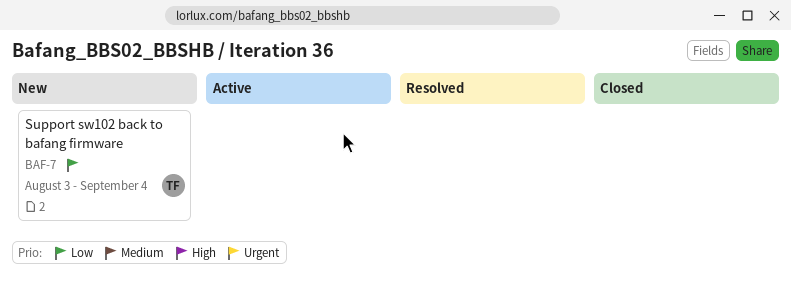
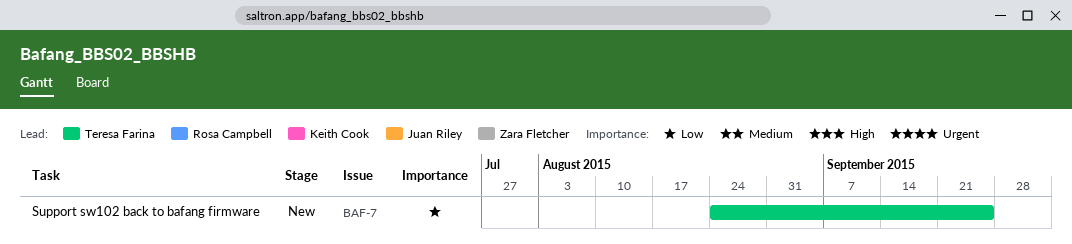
BAF-7, start: Aug 3 -> Aug 24
BAF-7, due: Sep 4 -> Sep 25

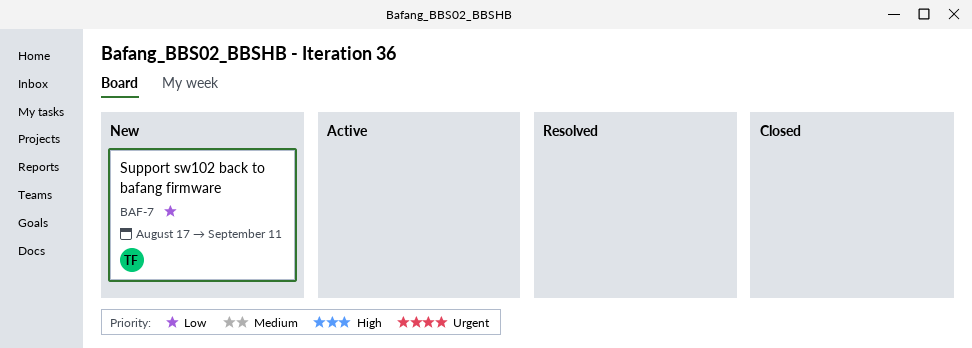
BAF-7, start: Aug 24 -> Aug 17
BAF-7, due: Sep 25 -> Sep 11

